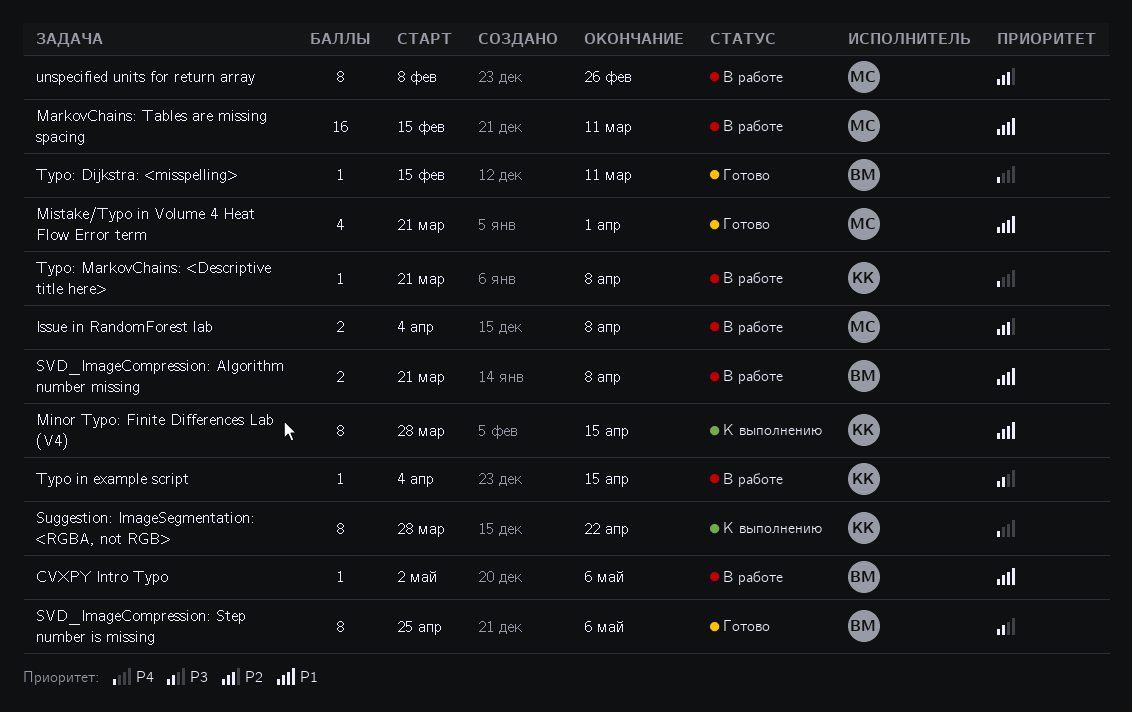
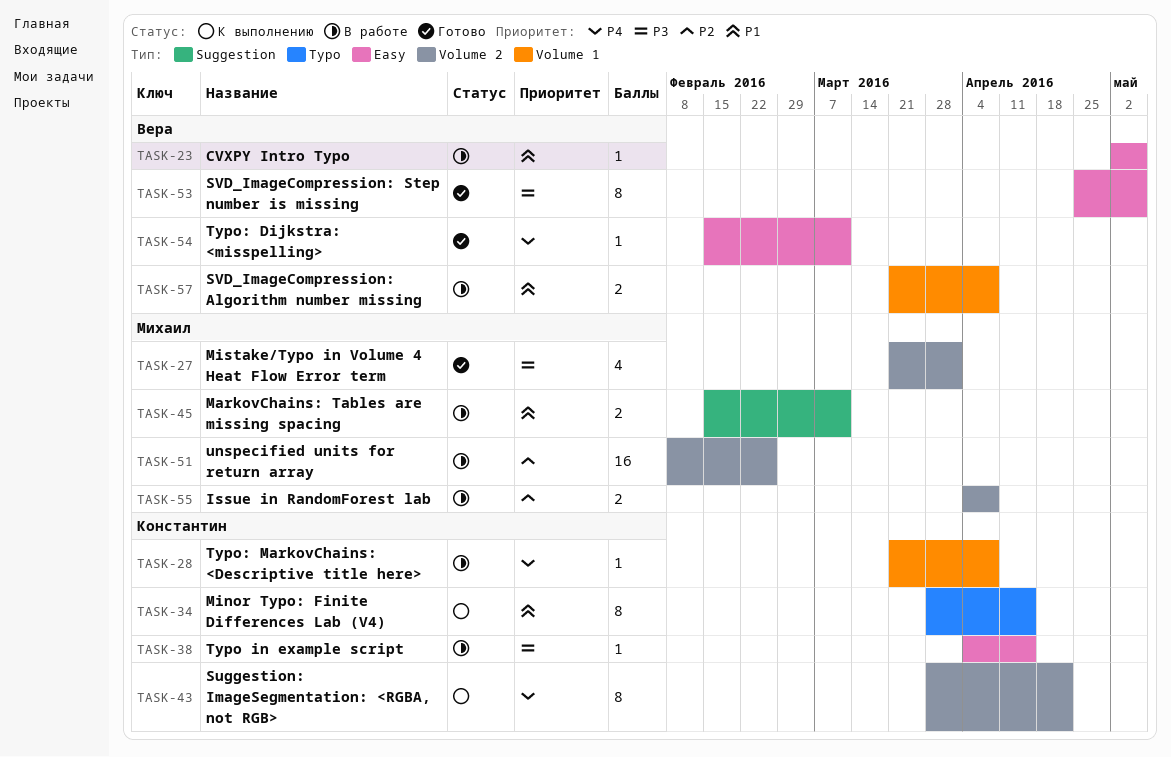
MarkovChains: Tables are missing spacing, estimate: 16 -> 2
Mistake/Typo in Volume 4 Heat Flow Error term, priority: P1 -> P3
unspecified units for return array, estimate: 8 -> 16

